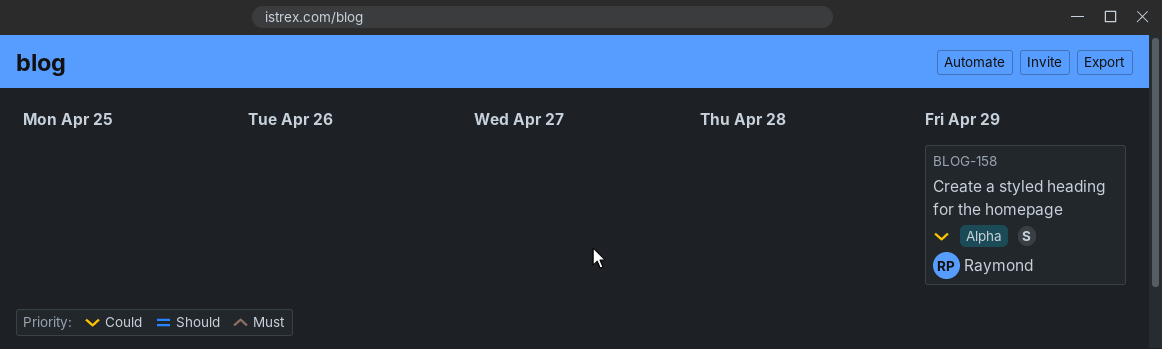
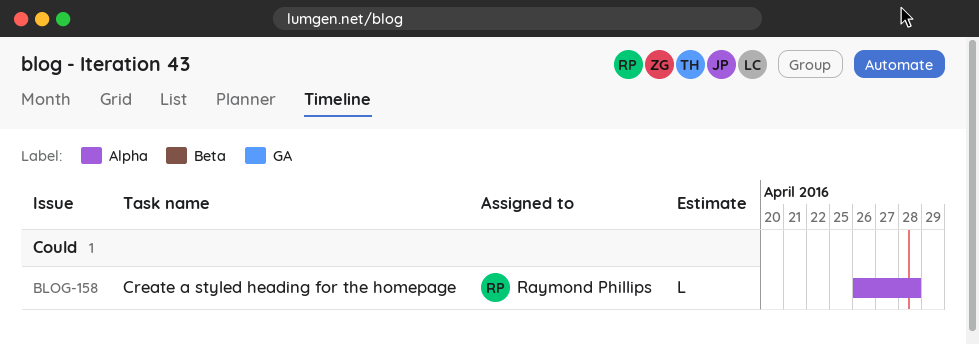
BLOG-158, estimate: S -> L
BLOG-158, due: Apr 29 -> Apr 28

